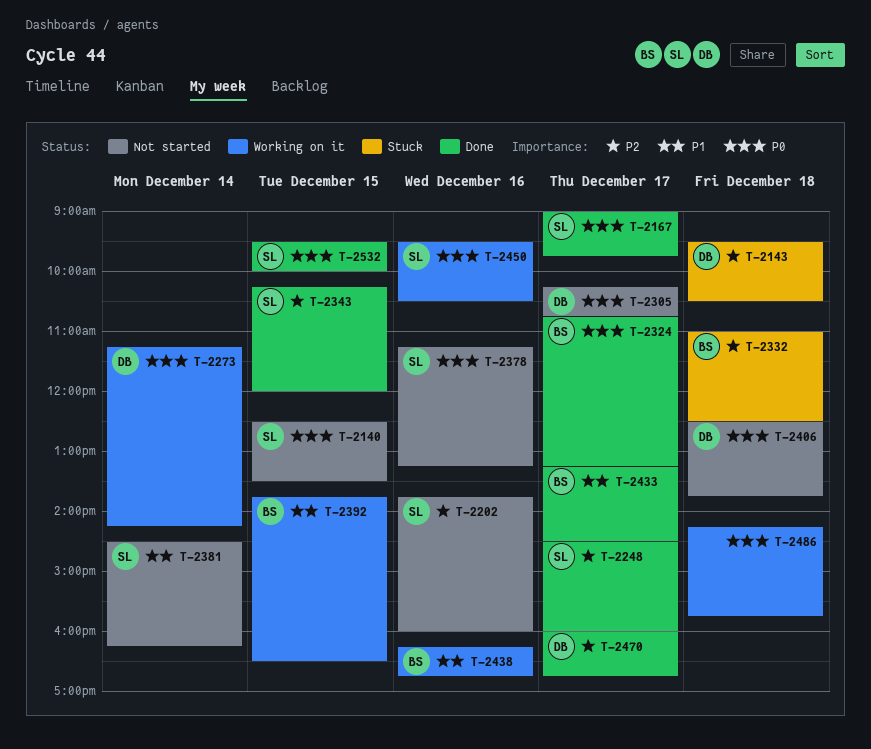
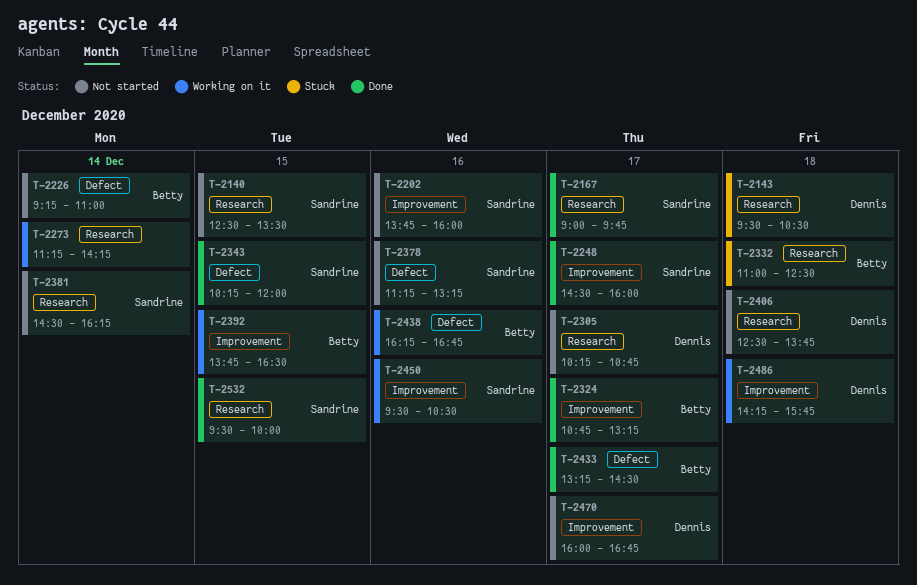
T-2226: none -> present
T-2273, owner: Dennis -> none
T-2470, status: Done -> Not started
T-2486, owner: none -> Dennis

